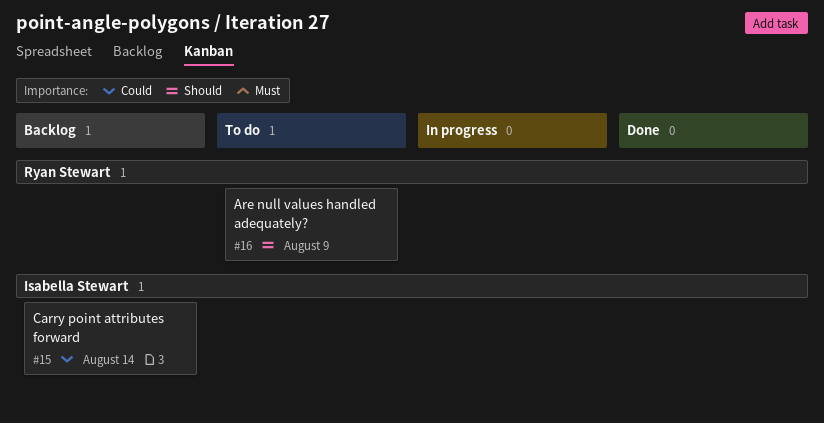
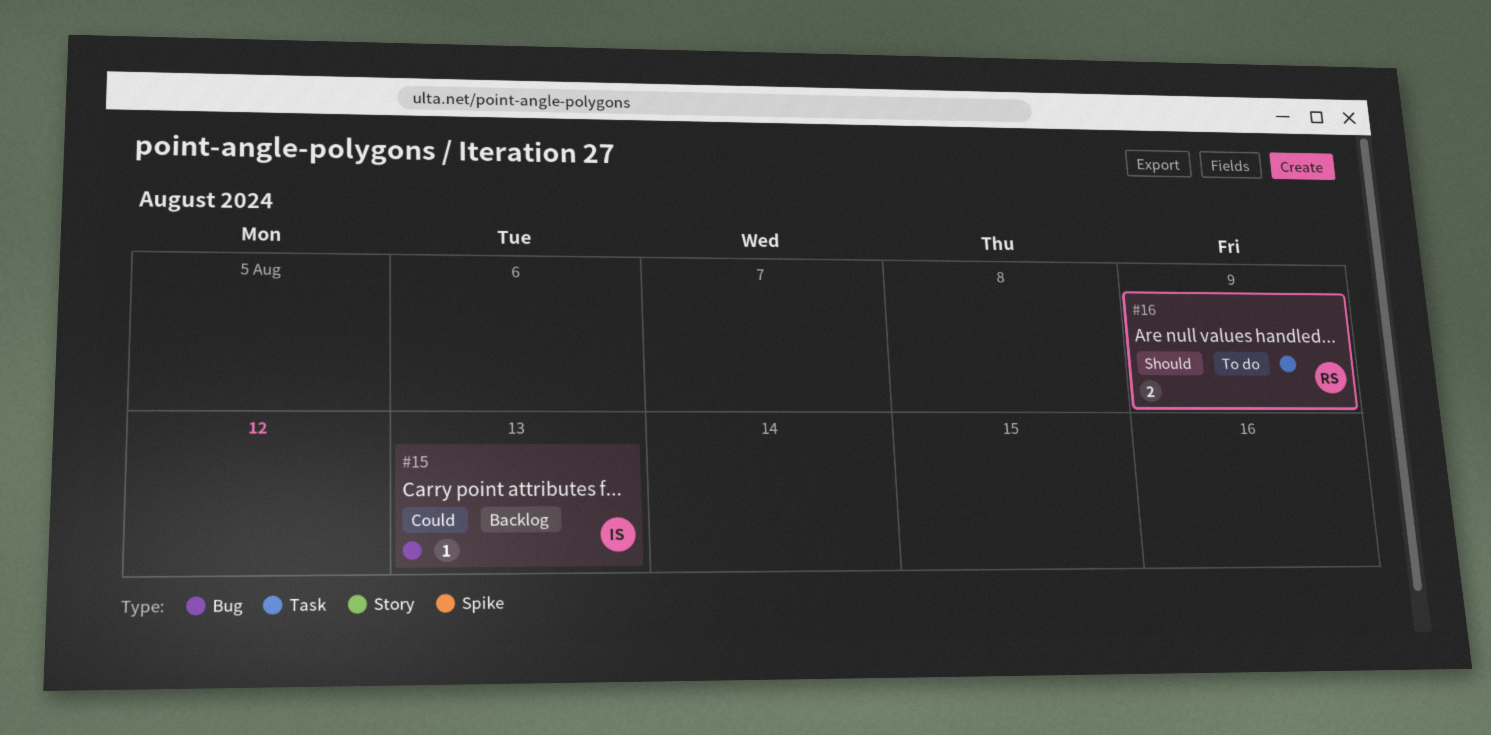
#15, due: Aug 14 -> Aug 13

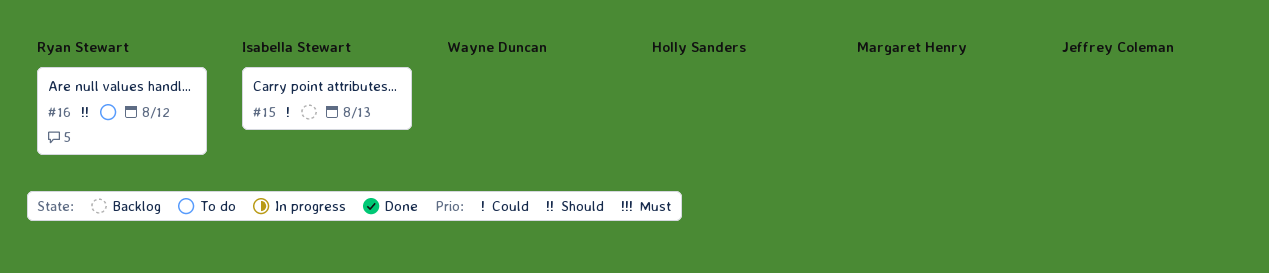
#16, due: Aug 9 -> Aug 12

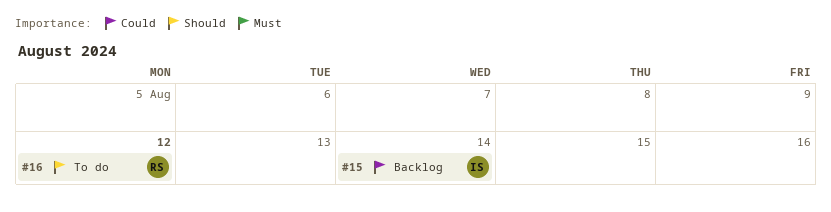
#15, due: Aug 13 -> Aug 14

